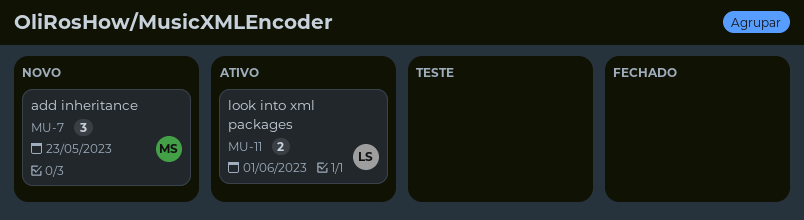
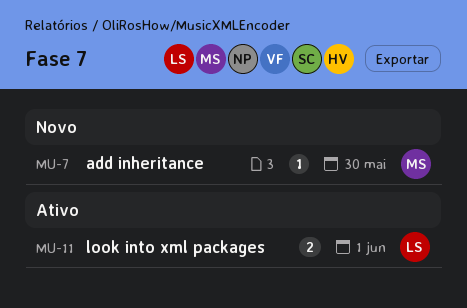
MU-7, estimate: 3 -> 1
MU-7, due: May 23 -> May 30

